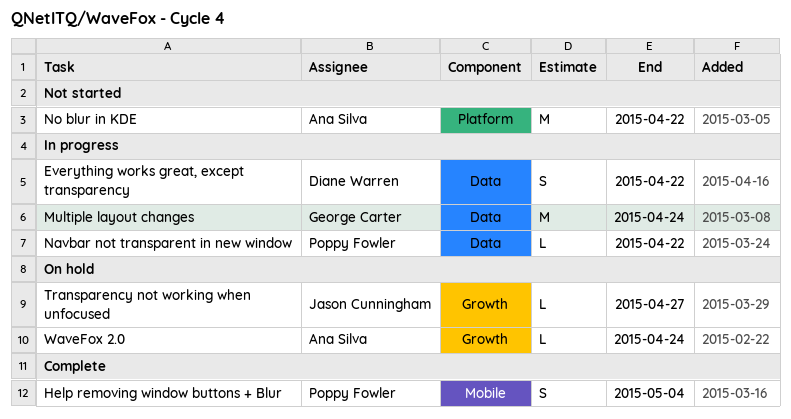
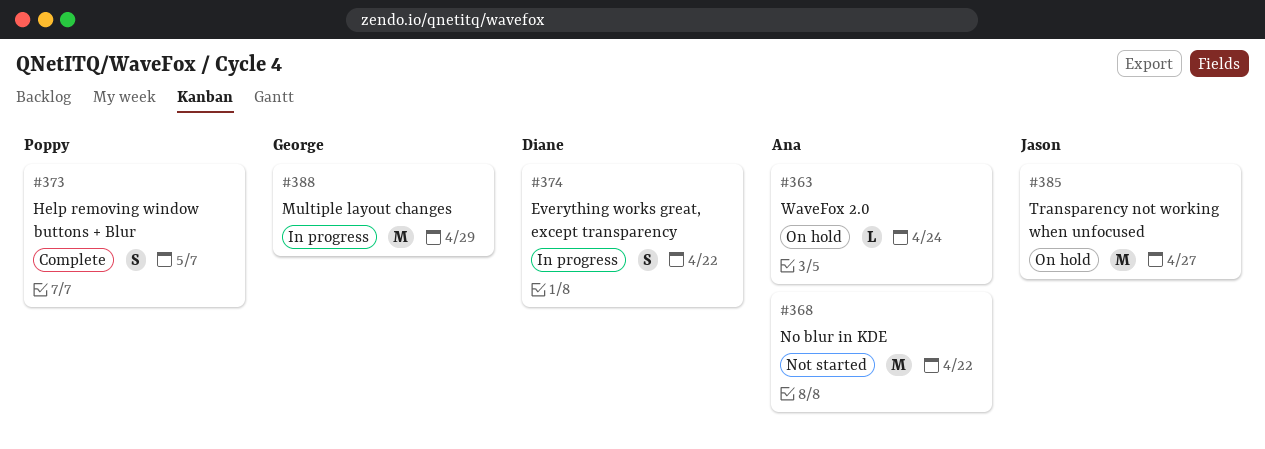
Help removing window buttons + Blur, due: May 4 -> May 7
Multiple layout changes, due: Apr 24 -> Apr 29
Navbar not transparent in new window: present -> none
Transparency not working when unfocused, estimate: L -> M

